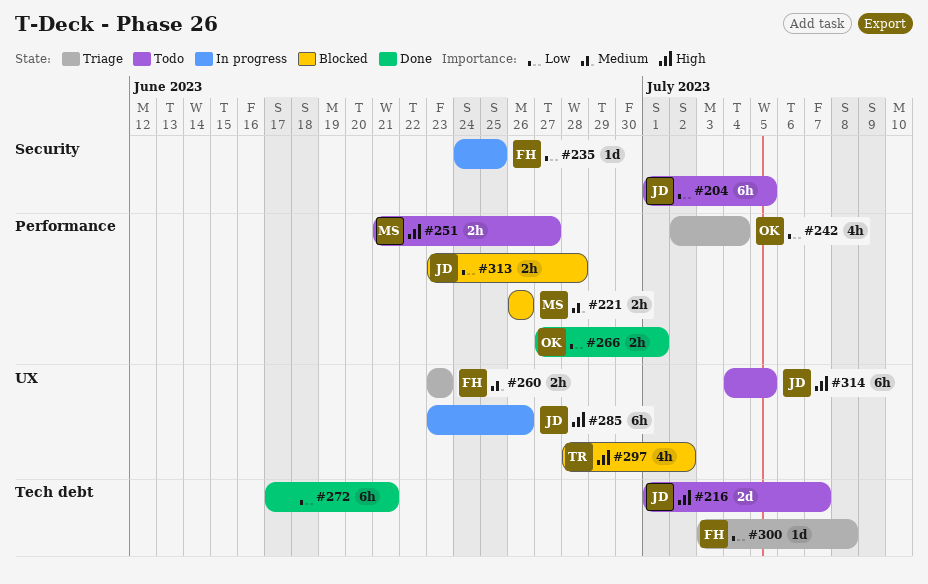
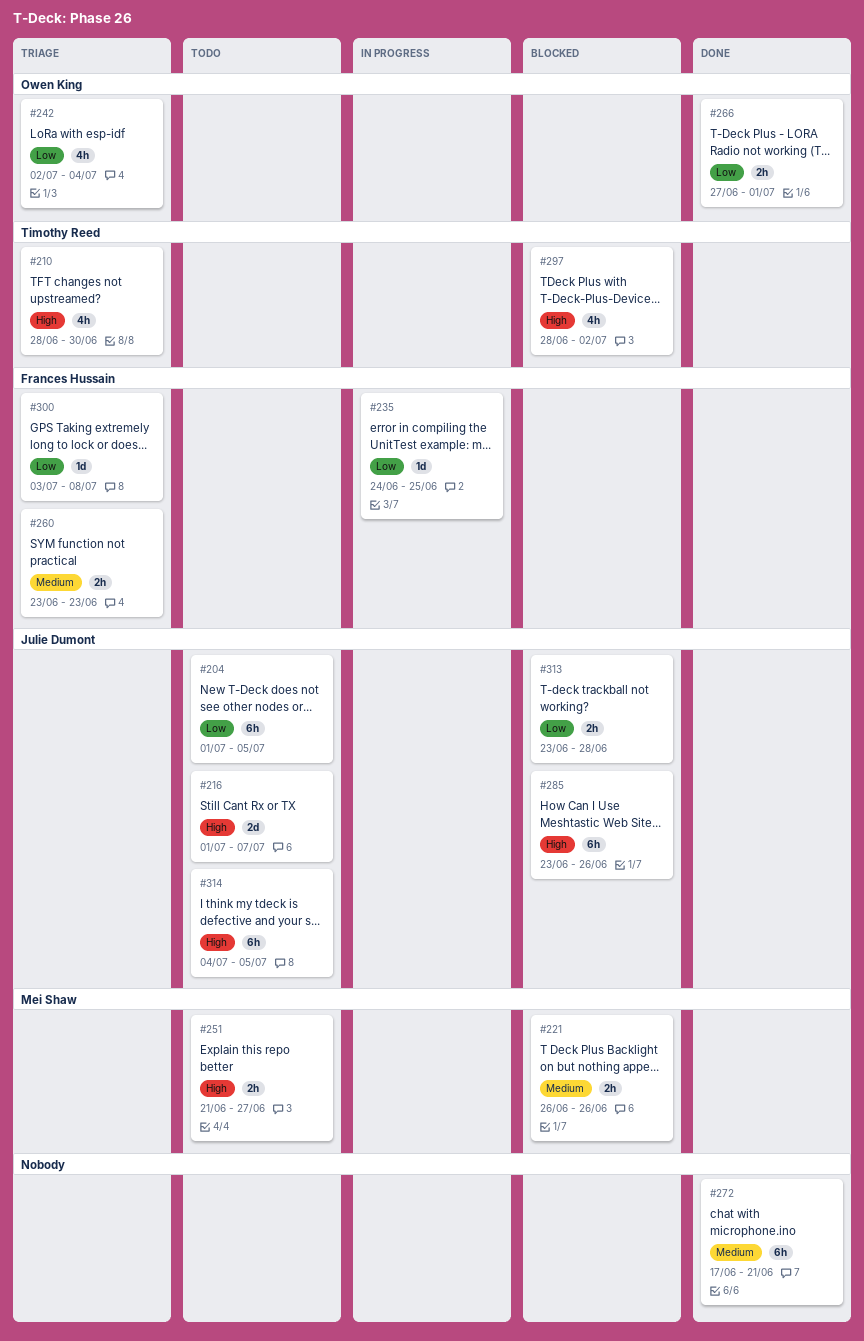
#210: none -> present
#272, priority: Low -> Medium
#285, status: In progress -> Blocked

